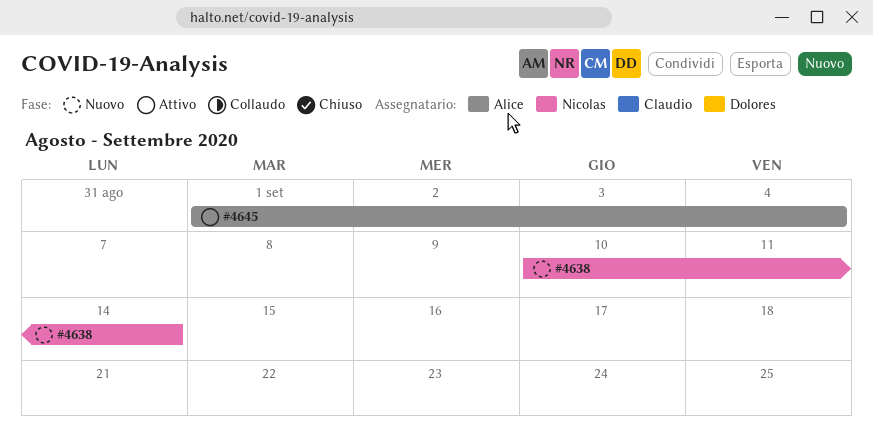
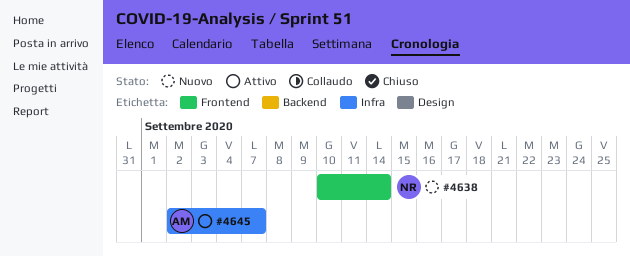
#4645, start: Sep 1 -> Sep 2
#4645, due: Sep 4 -> Sep 7

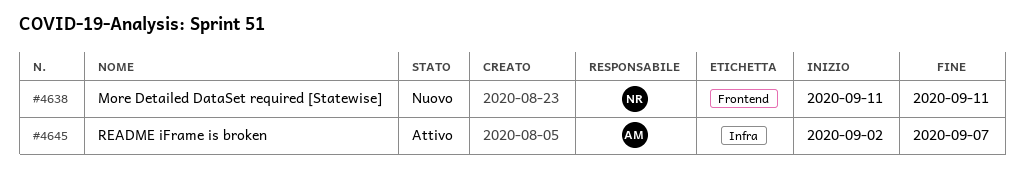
#4638, start: Sep 10 -> Sep 11
#4638, due: Sep 14 -> Sep 11

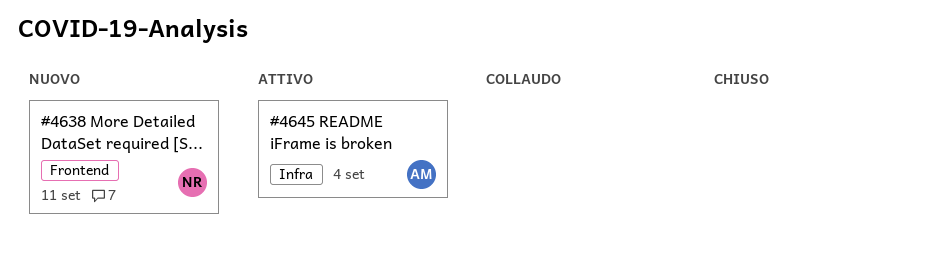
#4645, due: Sep 7 -> Sep 4

